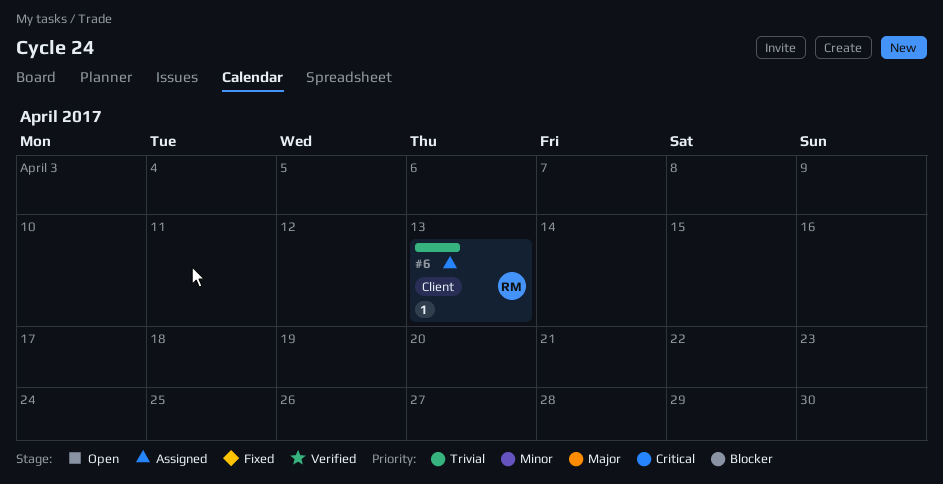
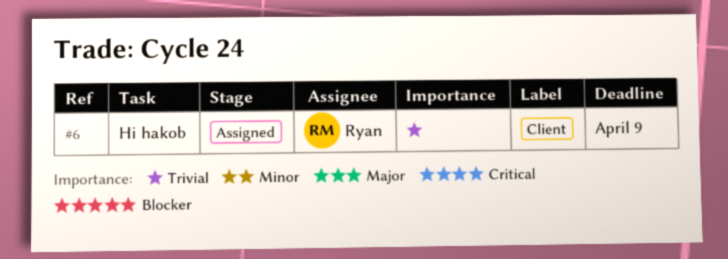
#6, due: Apr 13 -> Apr 9

